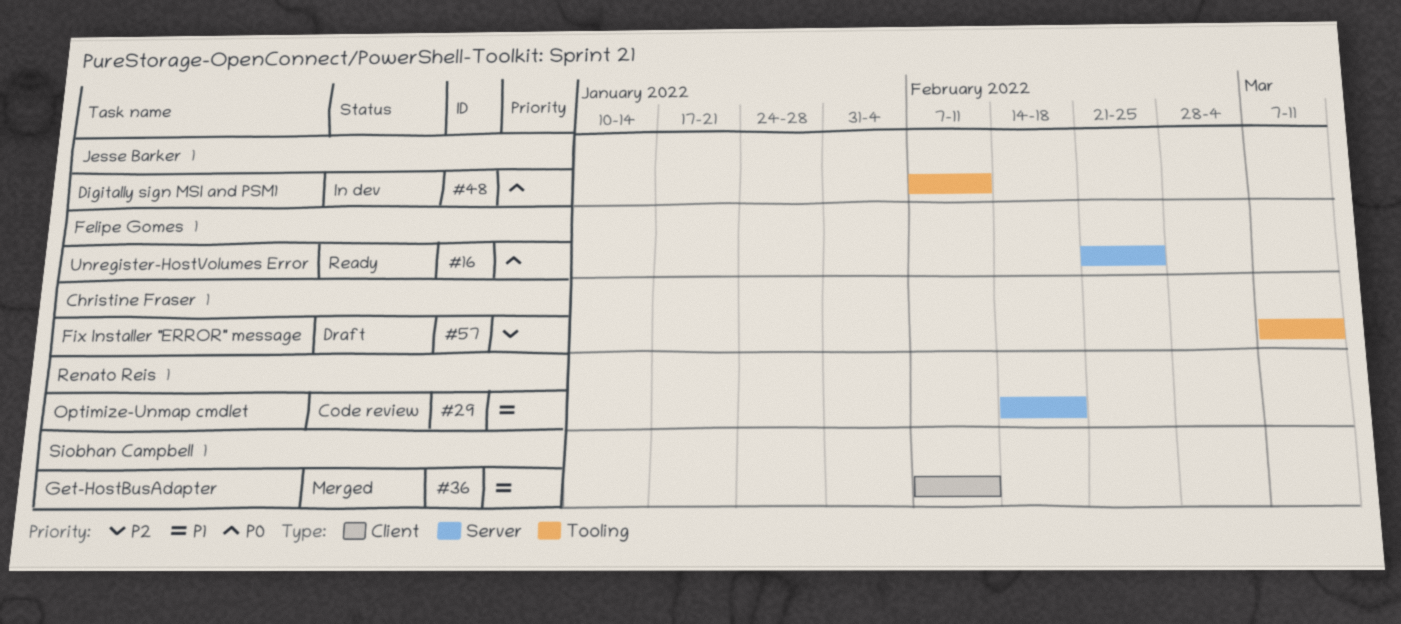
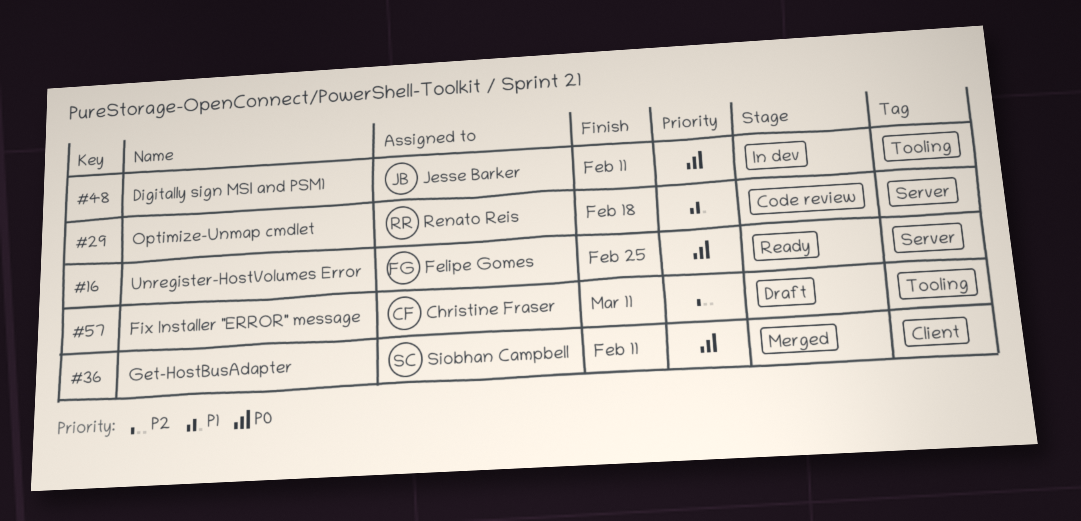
#36, priority: P1 -> P0

